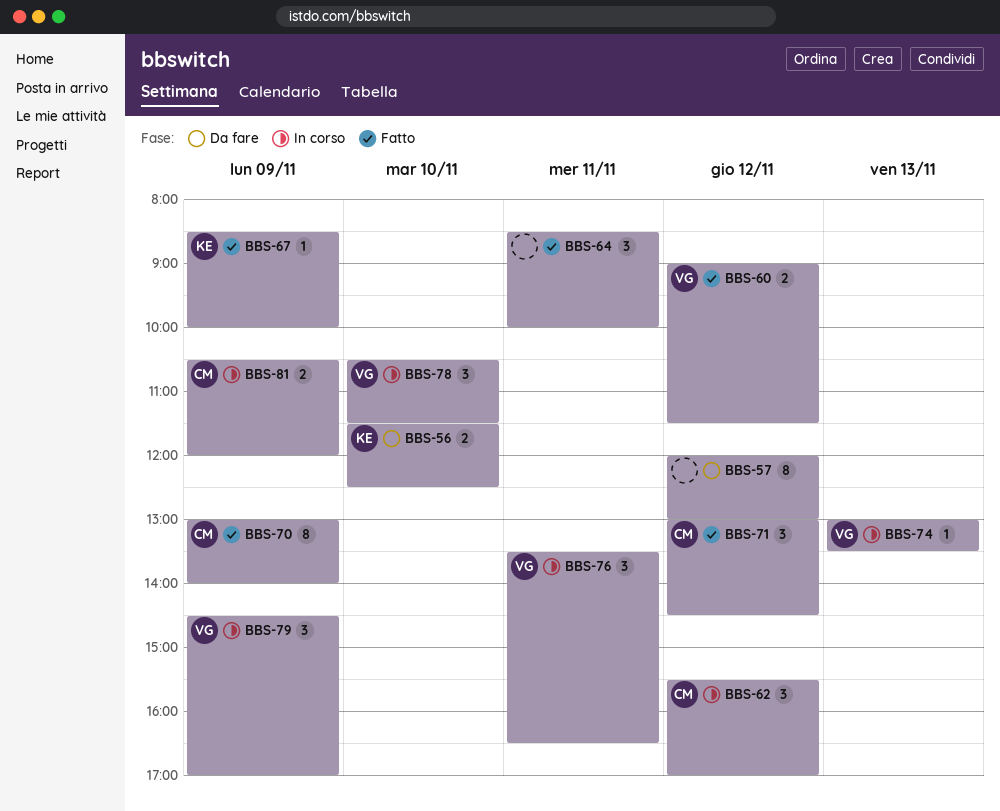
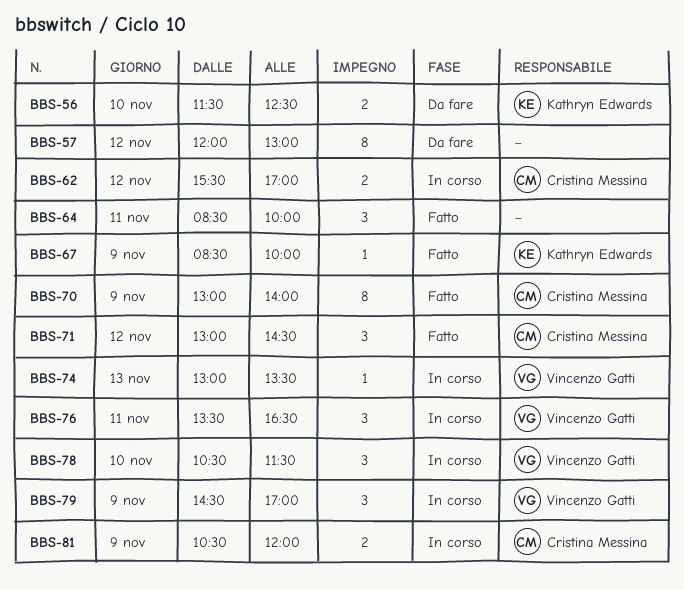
BBS-60: present -> none
BBS-62, estimate: 3 -> 2

